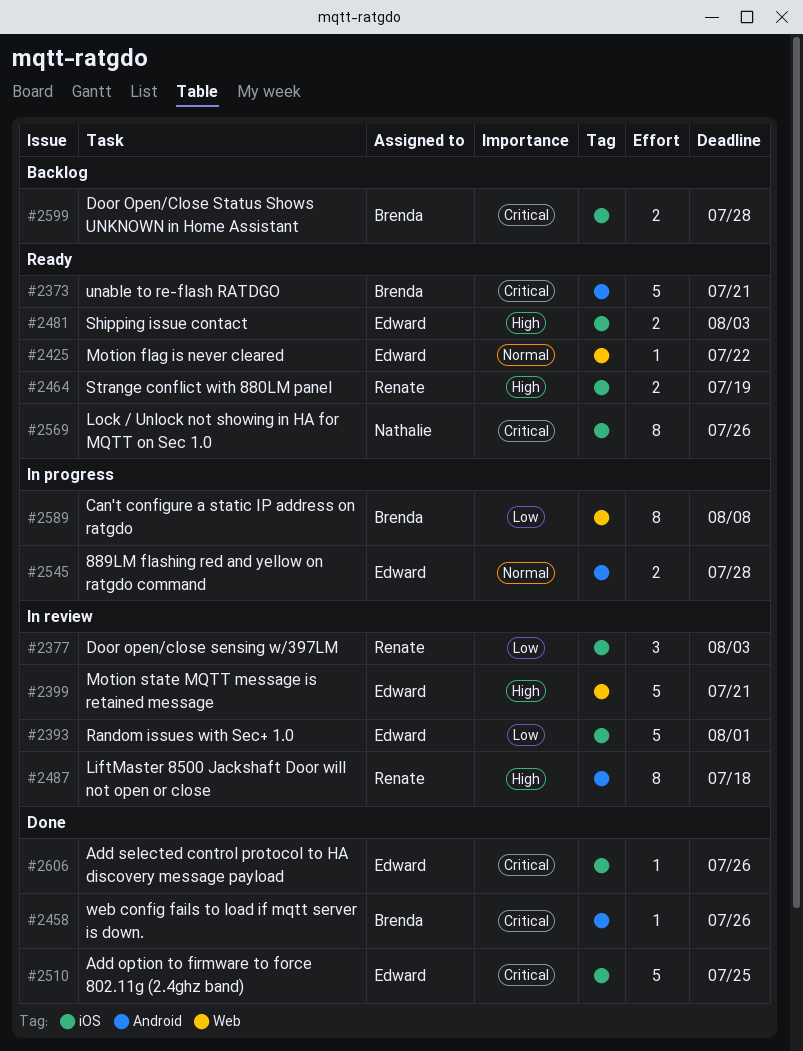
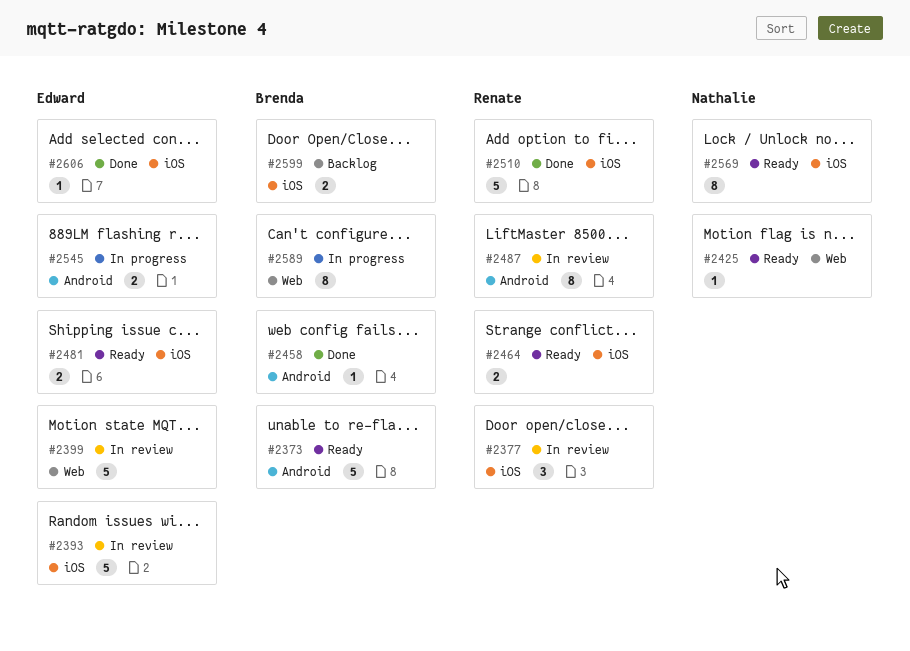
#2425, owner: Edward -> Nathalie
#2510, owner: Edward -> Renate

